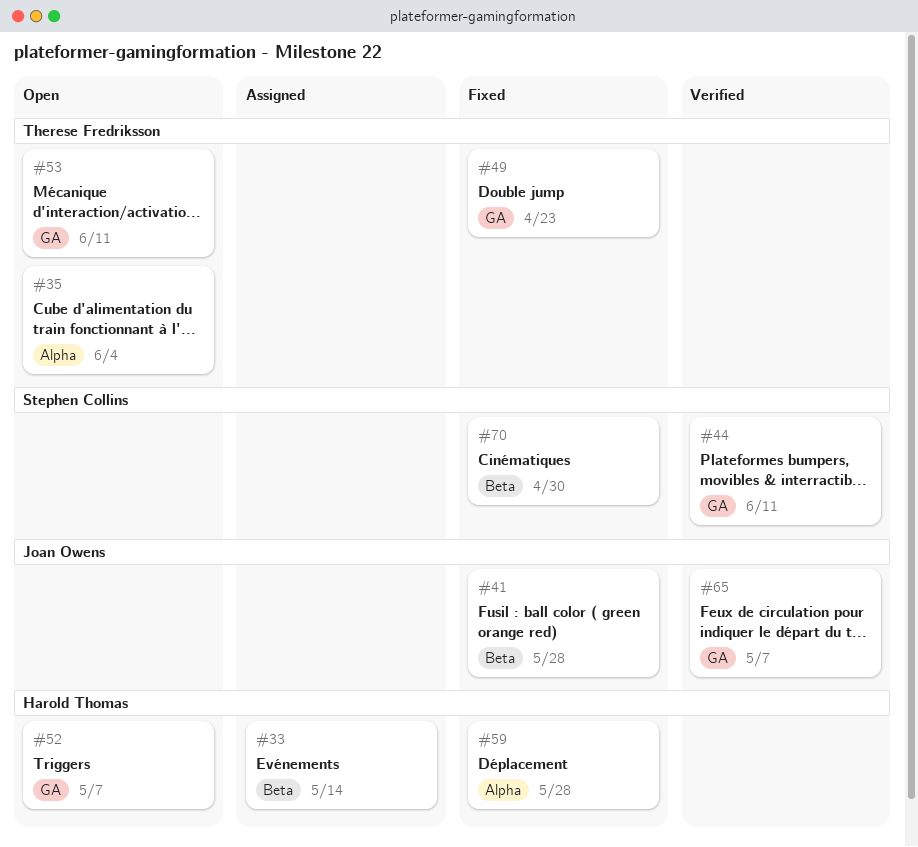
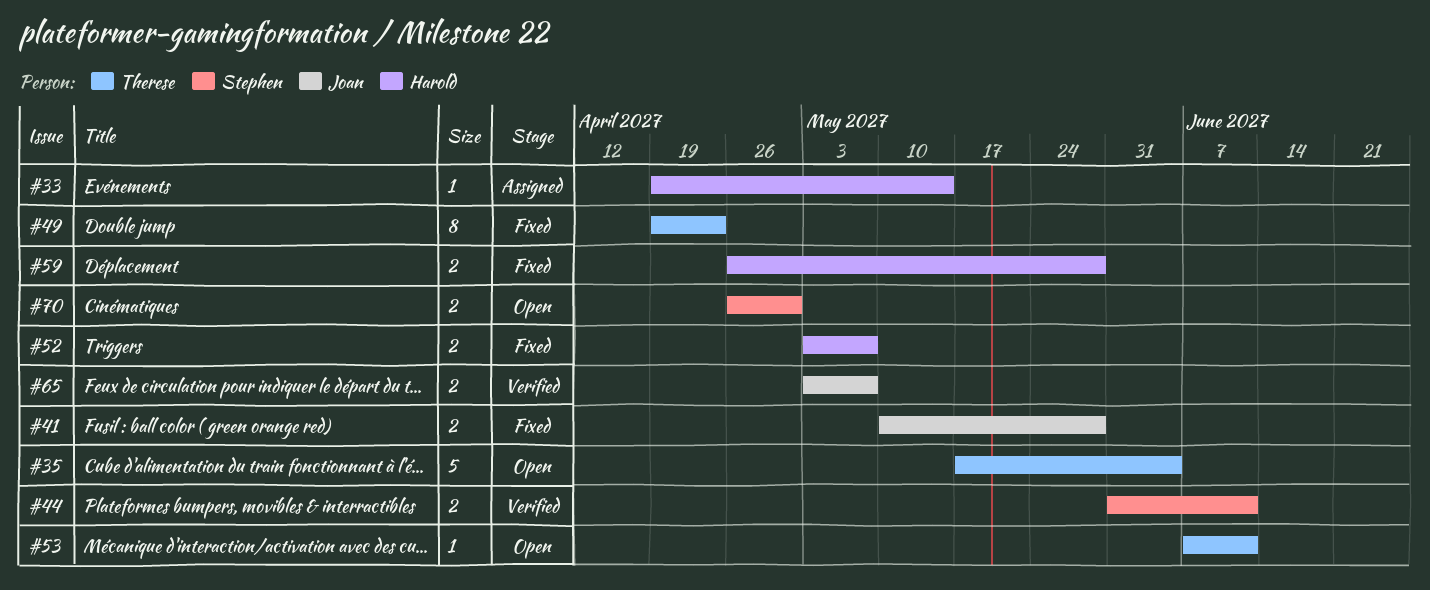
#52, status: Open -> Fixed
#70, status: Fixed -> Open

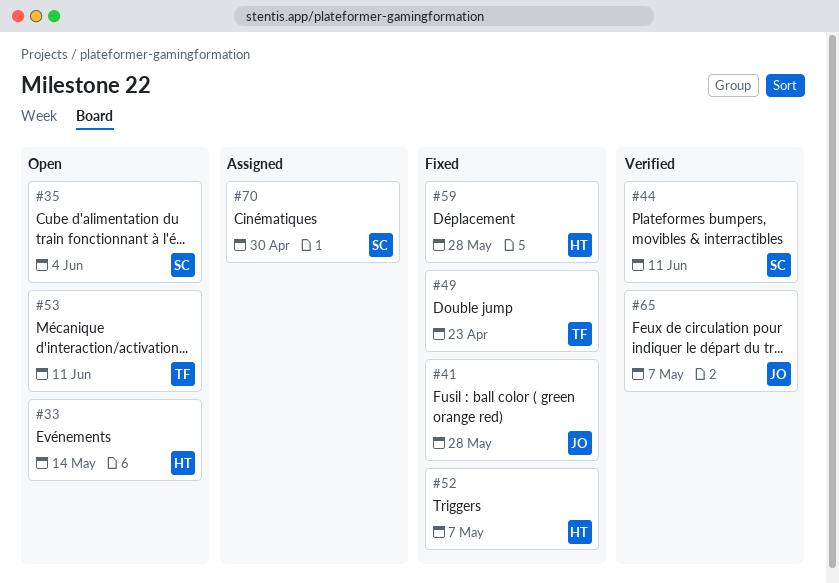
#33, status: Assigned -> Open
#35, owner: Therese -> Stephen
#70, status: Open -> Assigned

